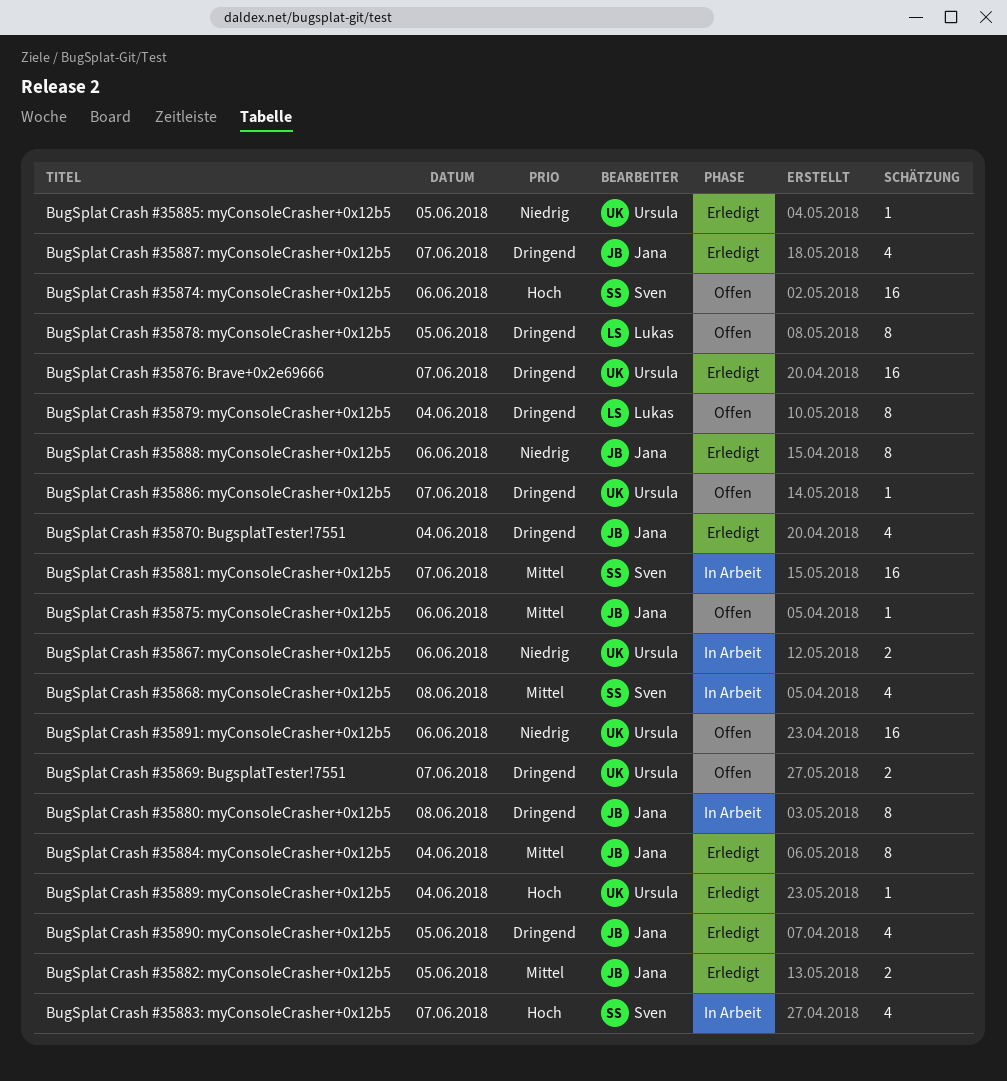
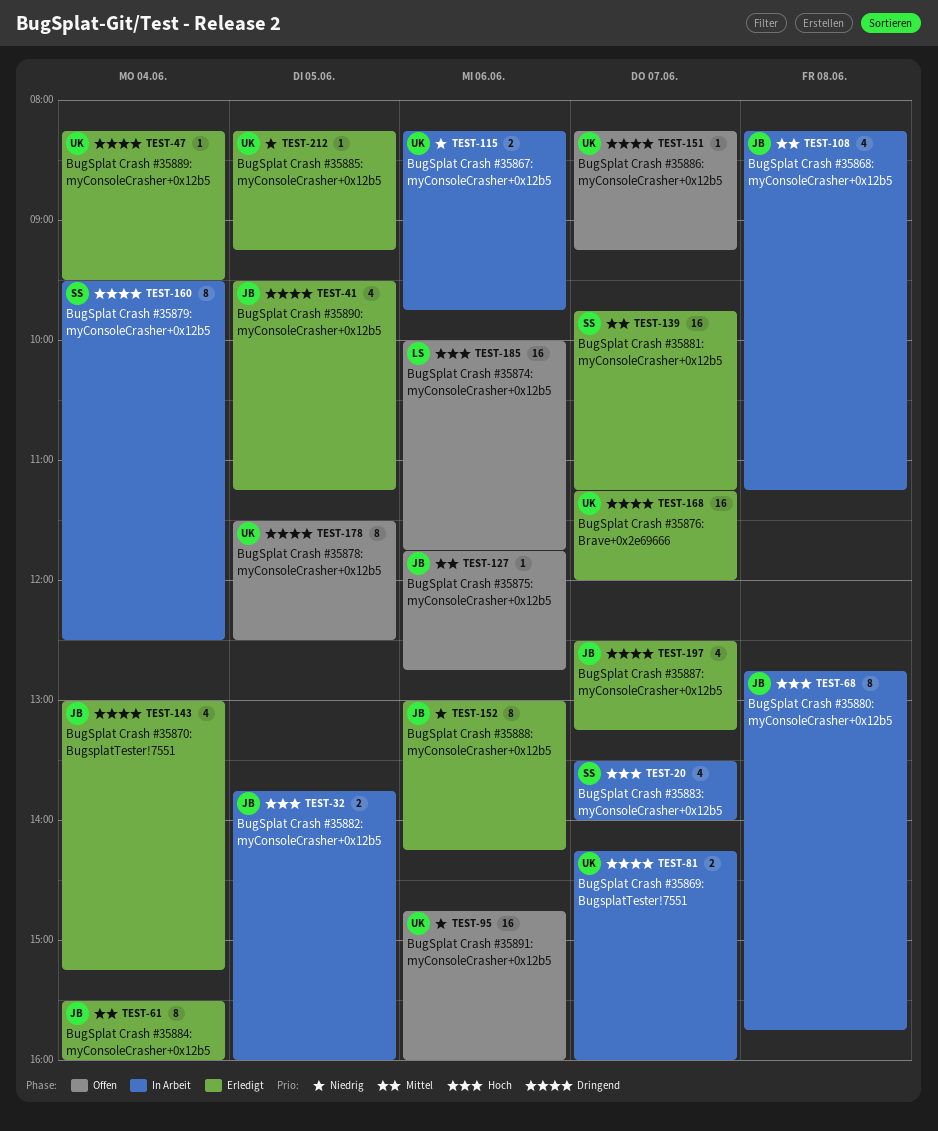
BugSplat Crash #35868: myConsoleCrasher+0x12b5, owner: Sven -> Jana
BugSplat Crash #35869: BugsplatTester!7551, status: Offen -> In Arbeit
BugSplat Crash #35874: myConsoleCrasher+0x12b5, owner: Sven -> Lukas
BugSplat Crash #35878: myConsoleCrasher+0x12b5, owner: Lukas -> Ursula
BugSplat Crash #35879: myConsoleCrasher+0x12b5, status: Offen -> In Arbeit
BugSplat Crash #35879: myConsoleCrasher+0x12b5, owner: Lukas -> Sven
BugSplat Crash #35880: myConsoleCrasher+0x12b5, priority: Dringend -> Hoch
BugSplat Crash #35881: myConsoleCrasher+0x12b5, status: In Arbeit -> Erledigt
BugSplat Crash #35882: myConsoleCrasher+0x12b5, status: Erledigt -> In Arbeit
BugSplat Crash #35882: myConsoleCrasher+0x12b5, priority: Mittel -> Hoch
BugSplat Crash #35889: myConsoleCrasher+0x12b5, priority: Hoch -> Dringend

